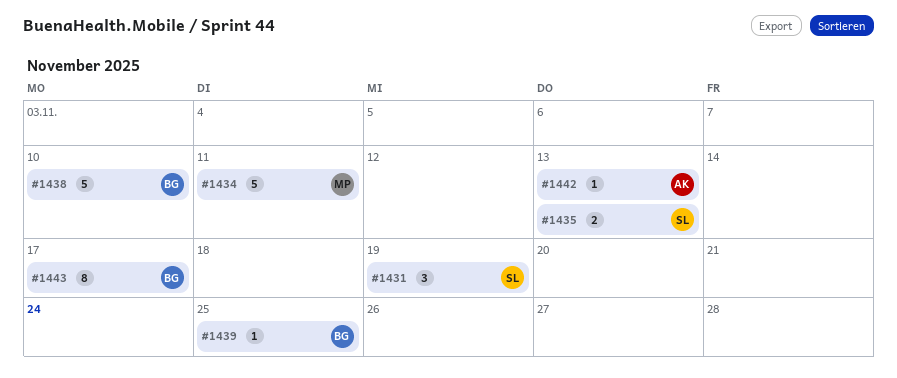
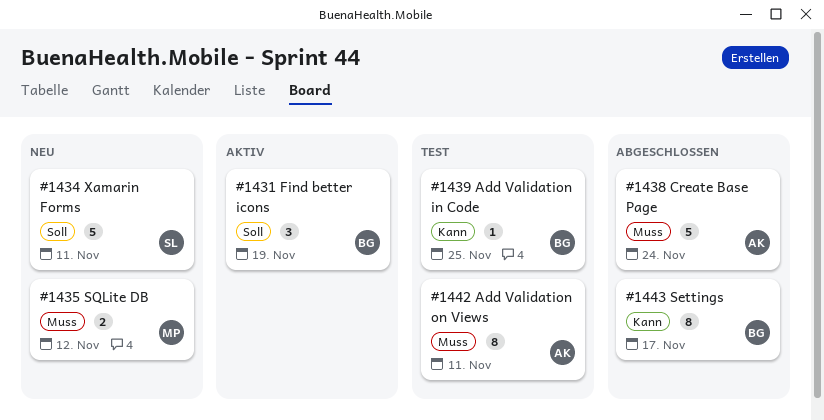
#1431, owner: SL -> BG
#1434, owner: MP -> SL
#1435, owner: SL -> MP
#1435, due: Nov 13 -> Nov 12
#1438, owner: BG -> AK
#1438, due: Nov 10 -> Nov 24
#1442, estimate: 1 -> 8
#1442, due: Nov 13 -> Nov 11

